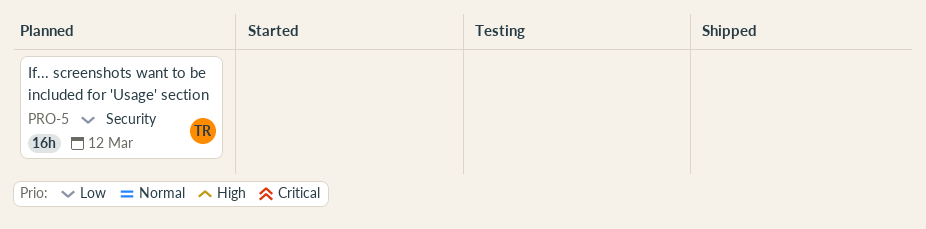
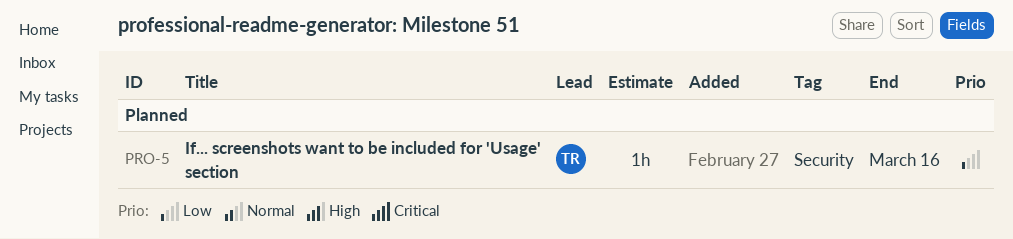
PRO-5, estimate: 16h -> 1h
PRO-5, due: Mar 12 -> Mar 16

